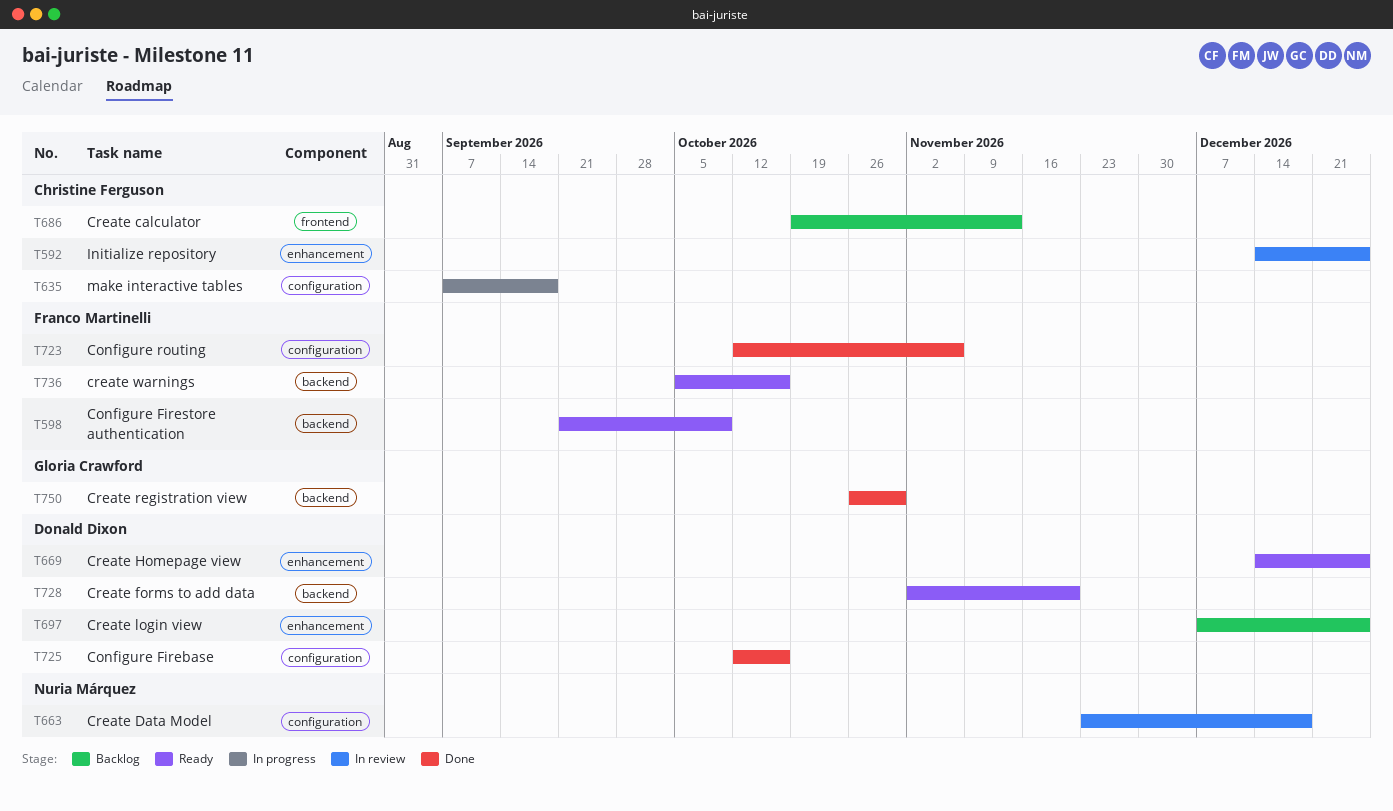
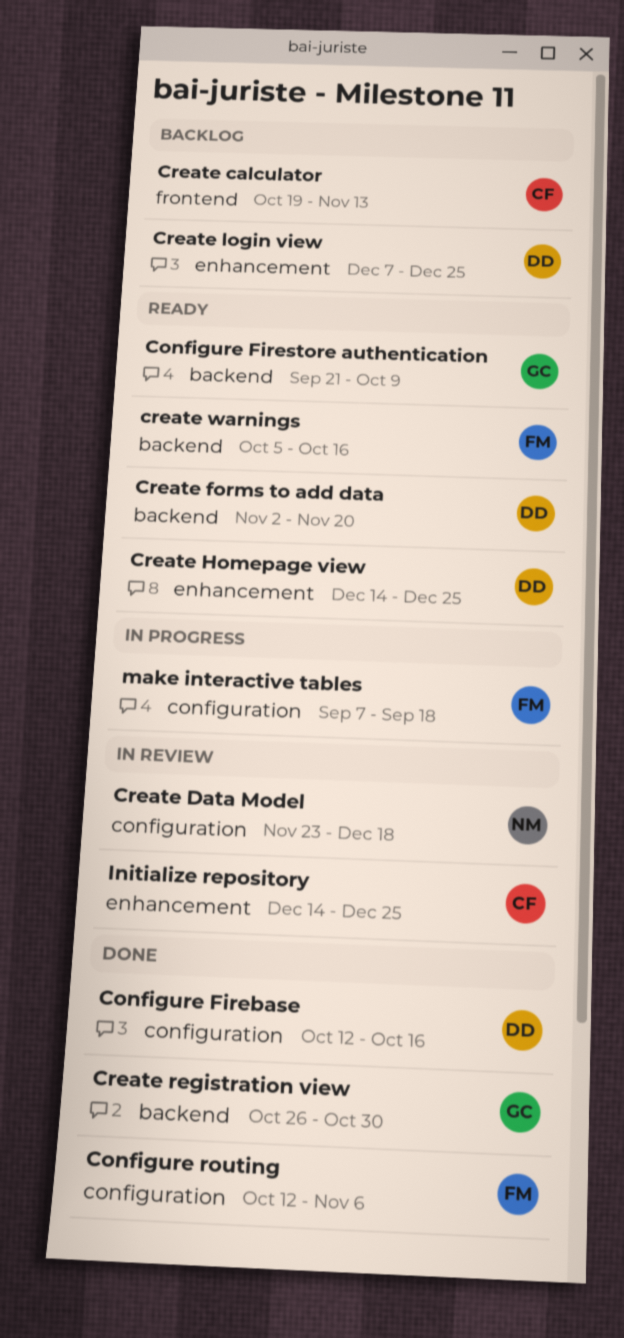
Configure Firestore authentication, owner: Franco Martinelli -> Gloria Crawford
make interactive tables, owner: Christine Ferguson -> Franco Martinelli

